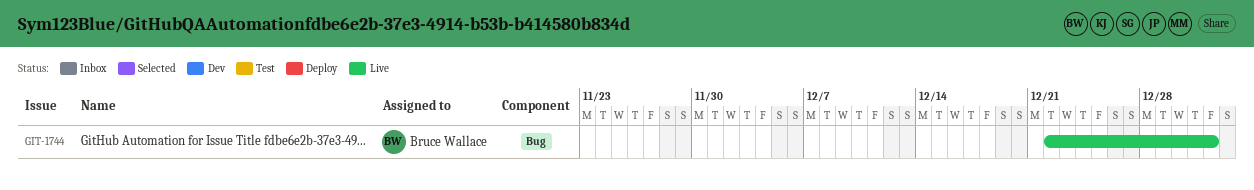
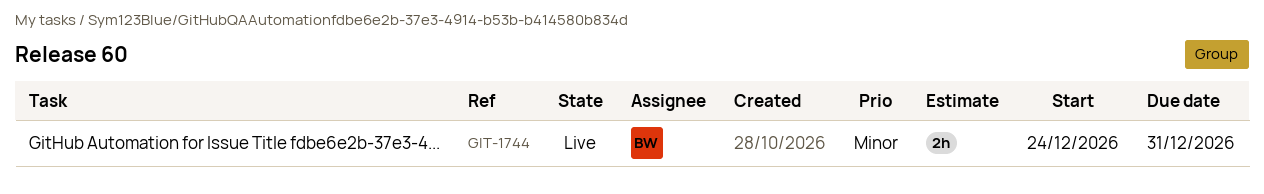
GIT-1744, start: Dec 22 -> Dec 24
GIT-1744, due: Jan 1 -> Dec 31

